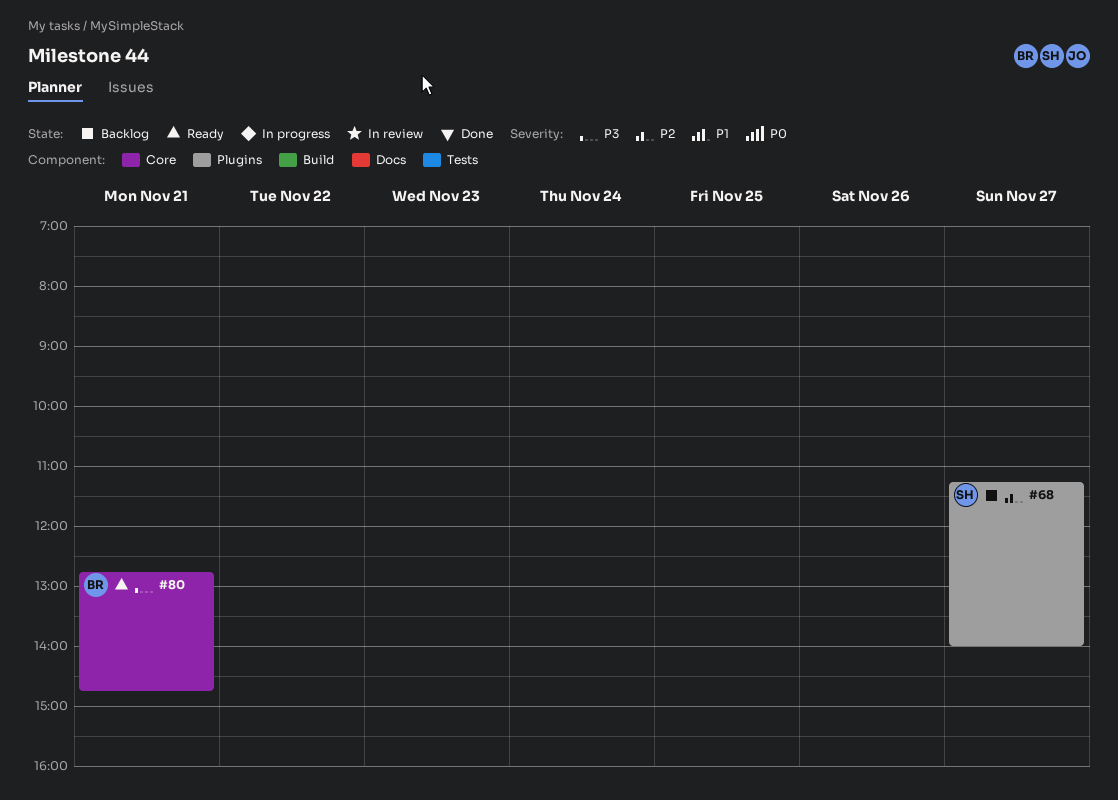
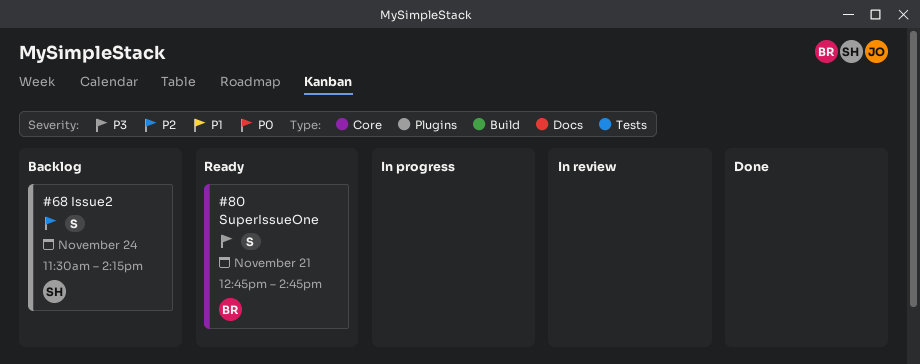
#68, day: Nov 27 -> Nov 24
#68, begins: 11:15 -> 11:30
#68, ends: 14:00 -> 14:15

